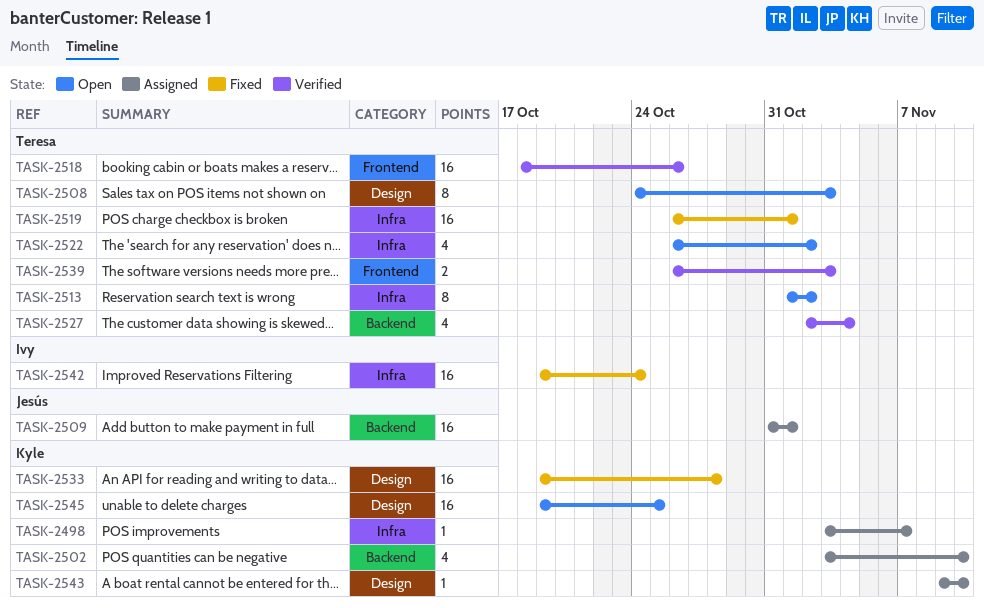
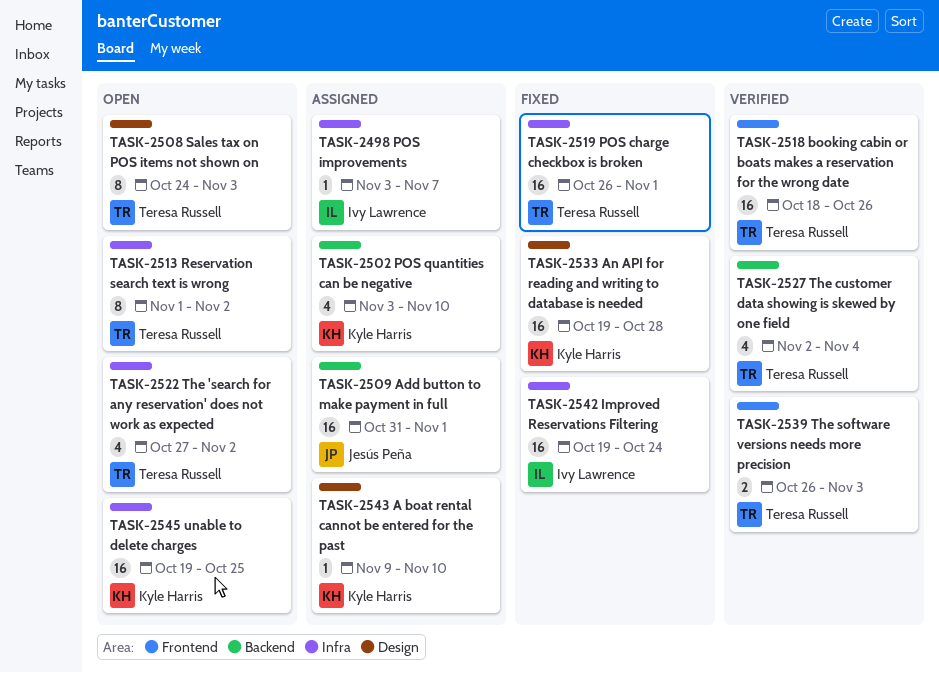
TASK-2498, owner: Kyle Harris -> Ivy Lawrence
TASK-2522, start: Oct 26 -> Oct 27
TASK-2545, label: Design -> Infra

